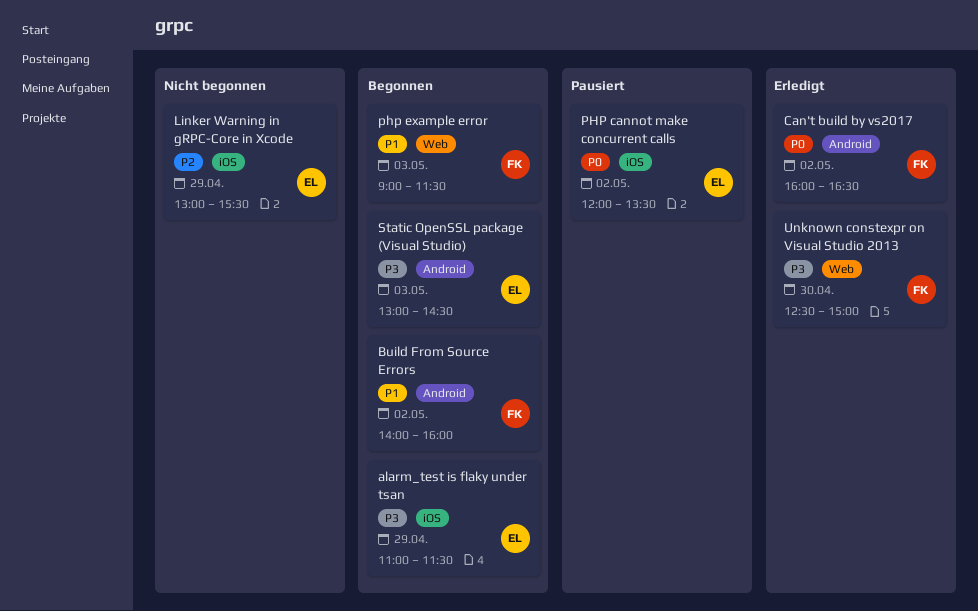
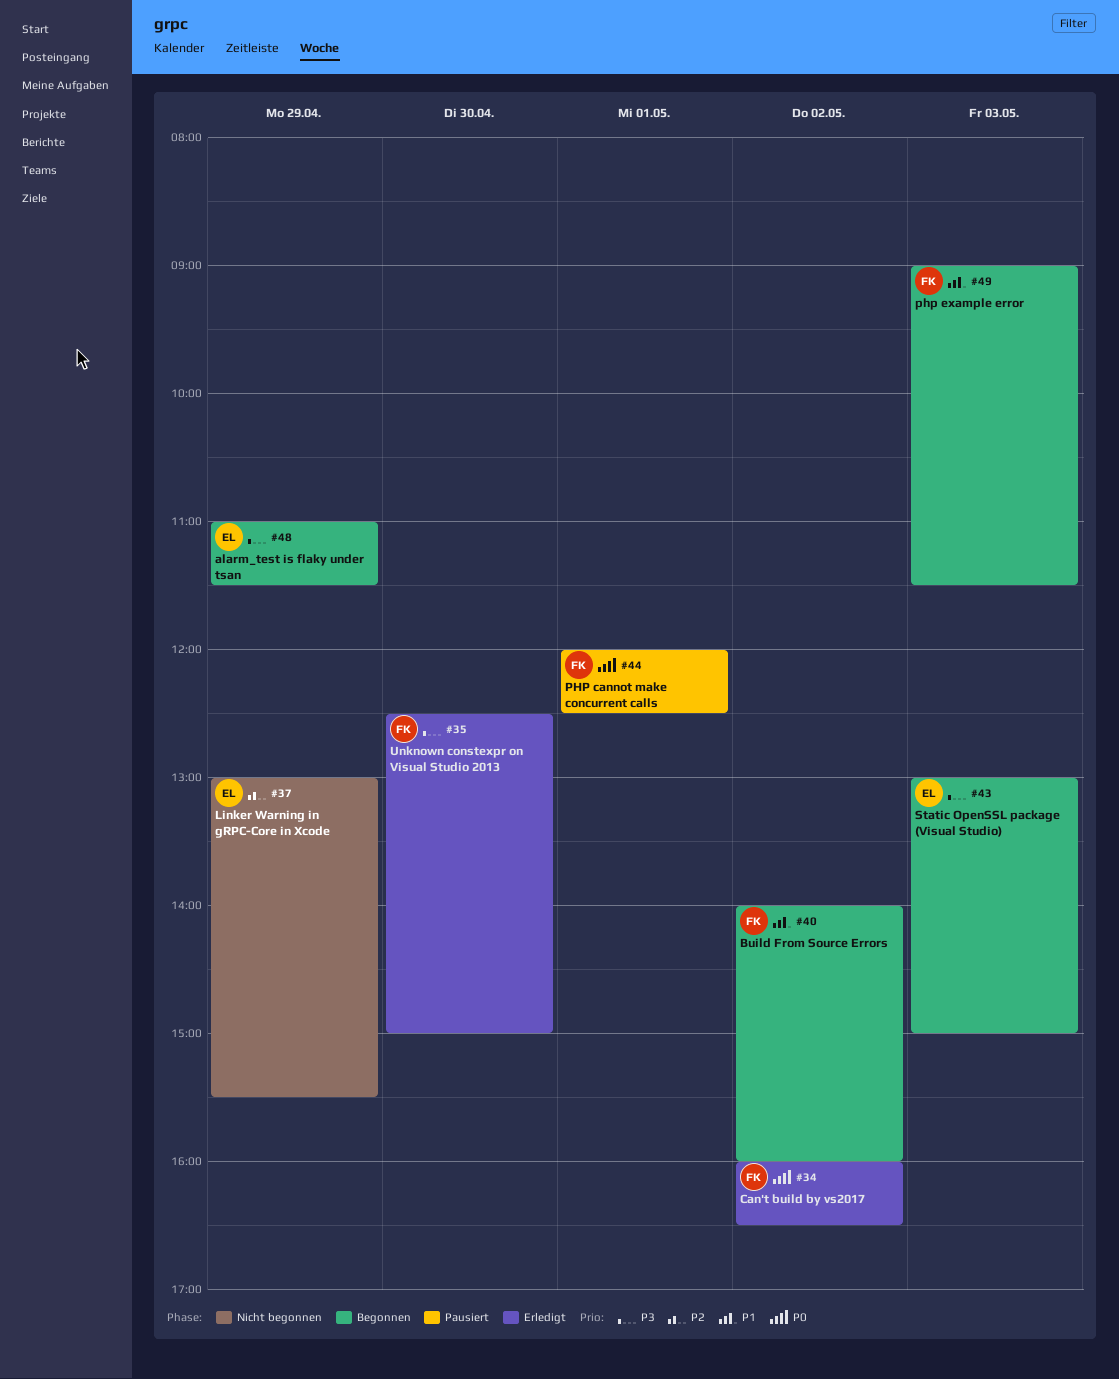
PHP cannot make concurrent calls, owner: EL -> FK
PHP cannot make concurrent calls, day: May 2 -> May 1
PHP cannot make concurrent calls, ends: 13:30 -> 12:30
Static OpenSSL package (Visual Studio), ends: 14:30 -> 15:00

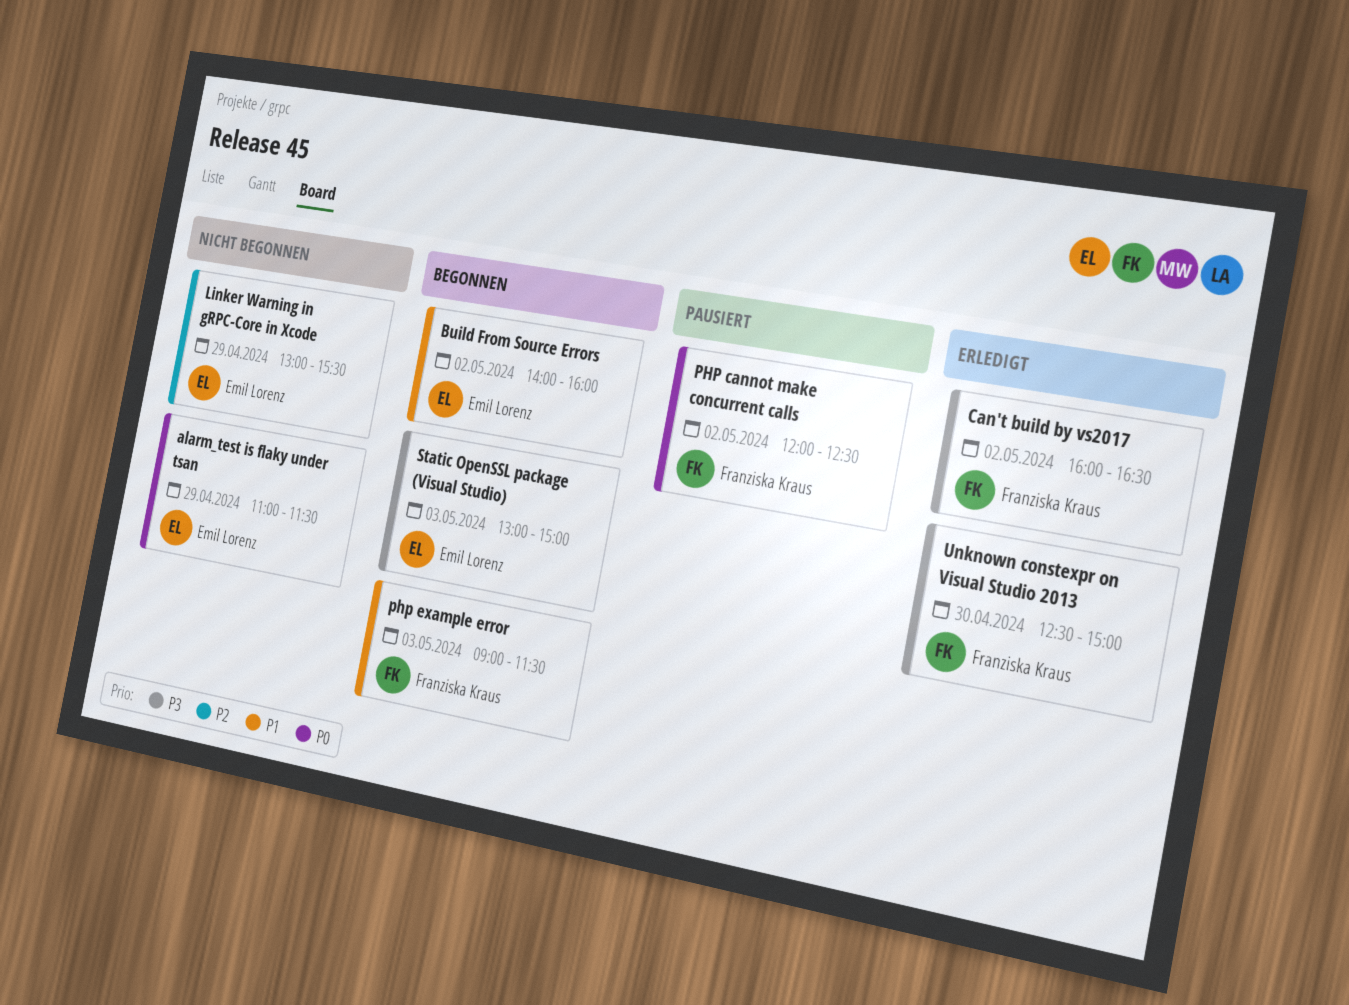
alarm_test is flaky under tsan, status: Begonnen -> Nicht begonnen
alarm_test is flaky under tsan, priority: P3 -> P0
Build From Source Errors, owner: Franziska Kraus -> Emil Lorenz
Can't build by vs2017, priority: P0 -> P3
PHP cannot make concurrent calls, day: May 1 -> May 2

